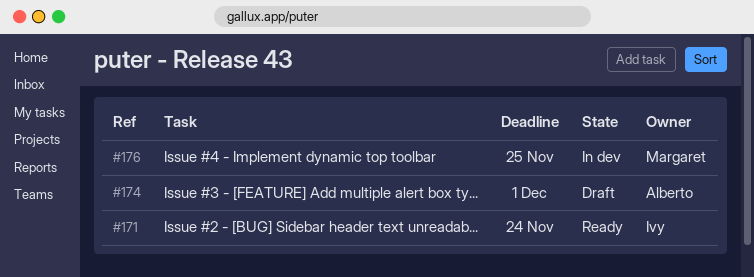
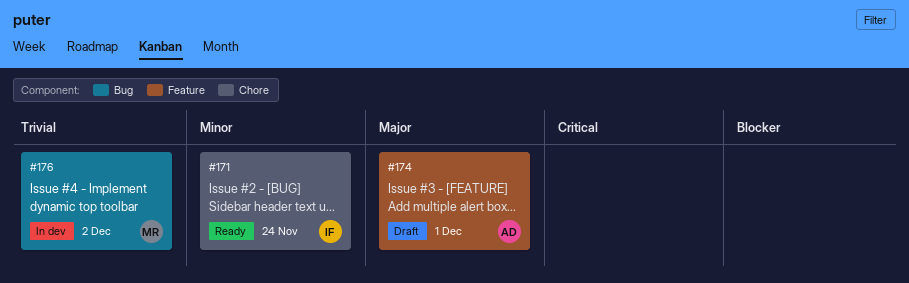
#176, due: Nov 25 -> Dec 2

